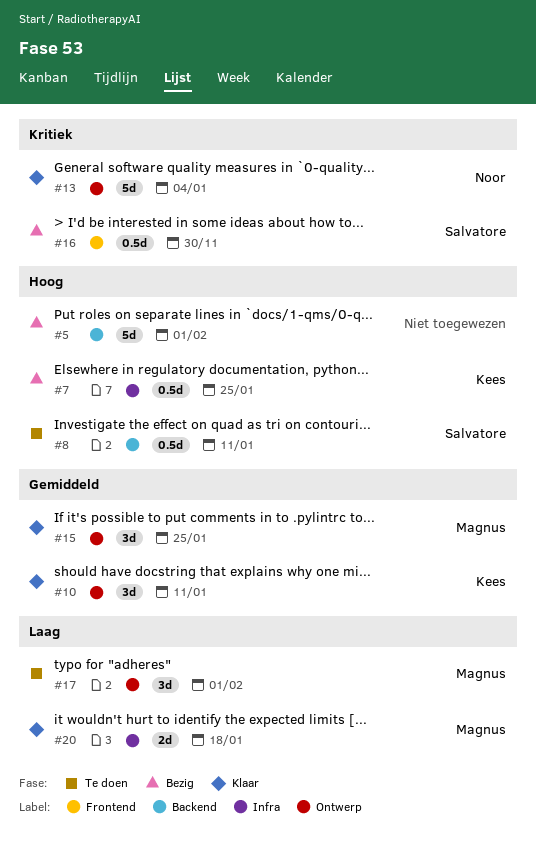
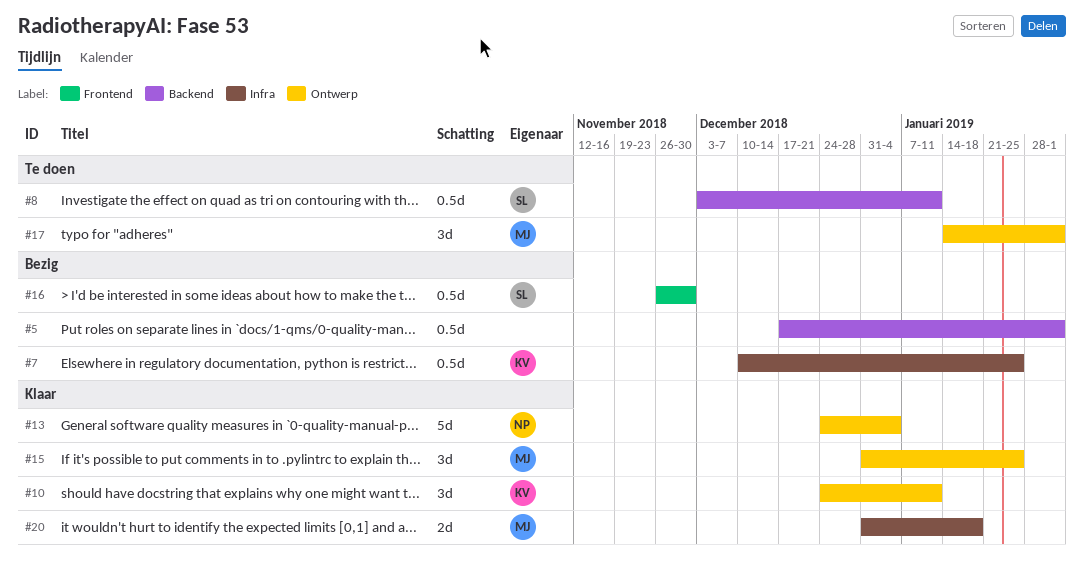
#5, estimate: 5d -> 0.5d

